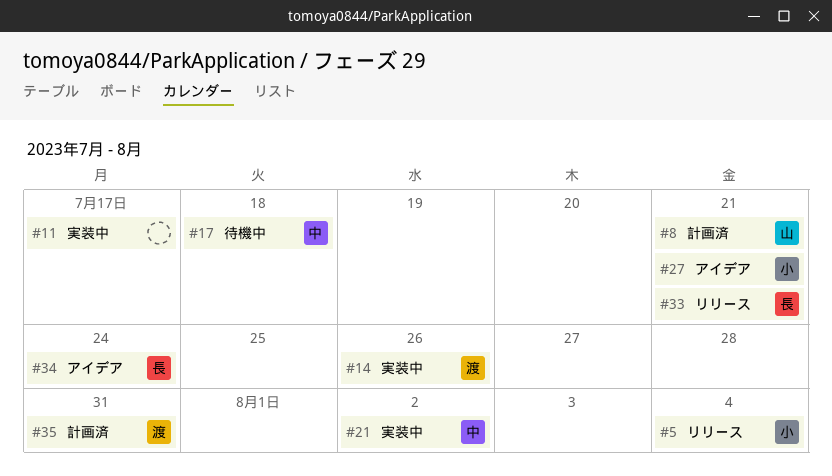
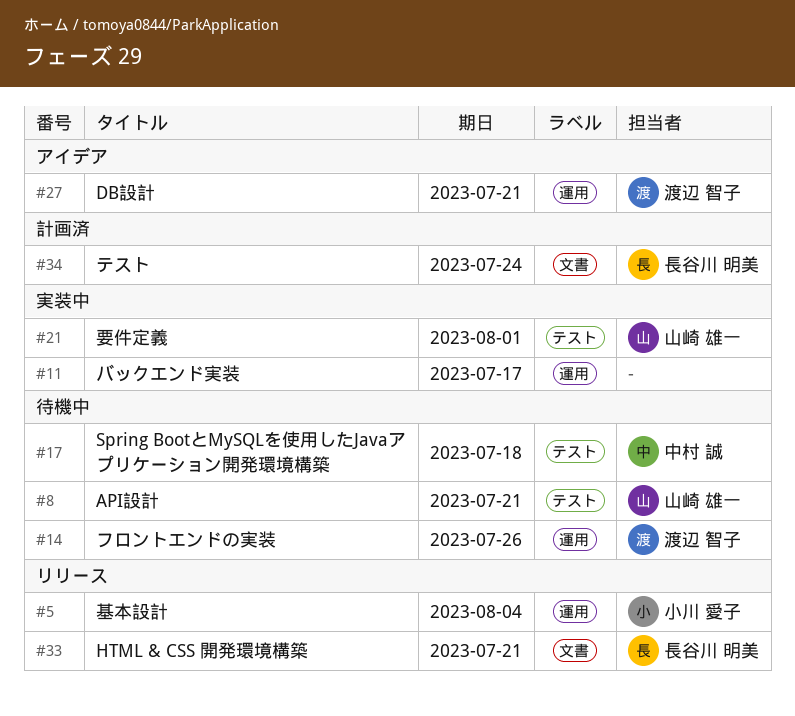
#8, status: 計画済 -> 待機中
#14, status: 実装中 -> 待機中
#21, owner: 中村 誠 -> 山崎 雄一
#21, due: Aug 2 -> Aug 1
#27, owner: 小川 愛子 -> 渡辺 智子
#34, status: アイデア -> 計画済
#35: present -> none

